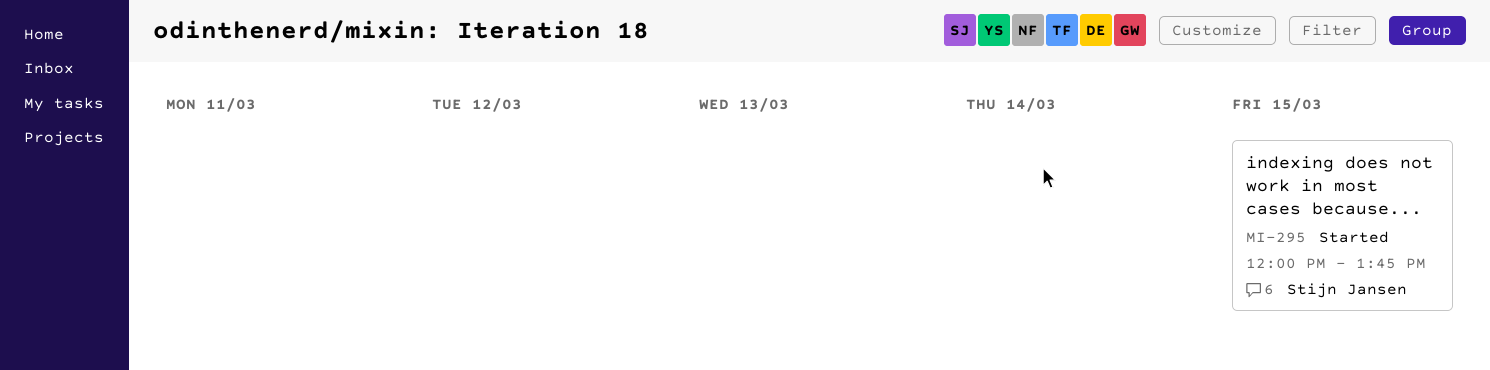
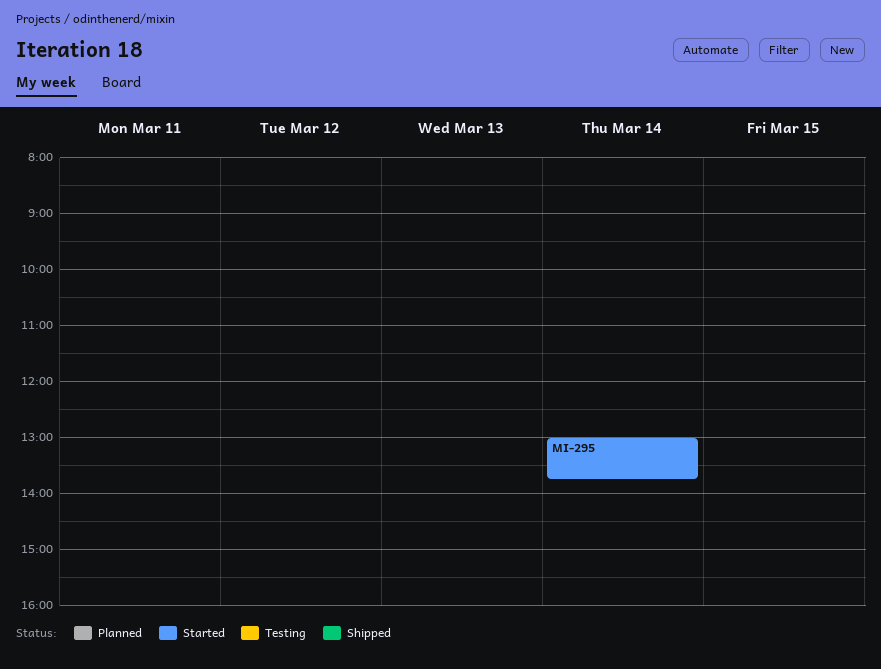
MI-295, day: Mar 15 -> Mar 14
MI-295, begins: 12:00 -> 13:00

